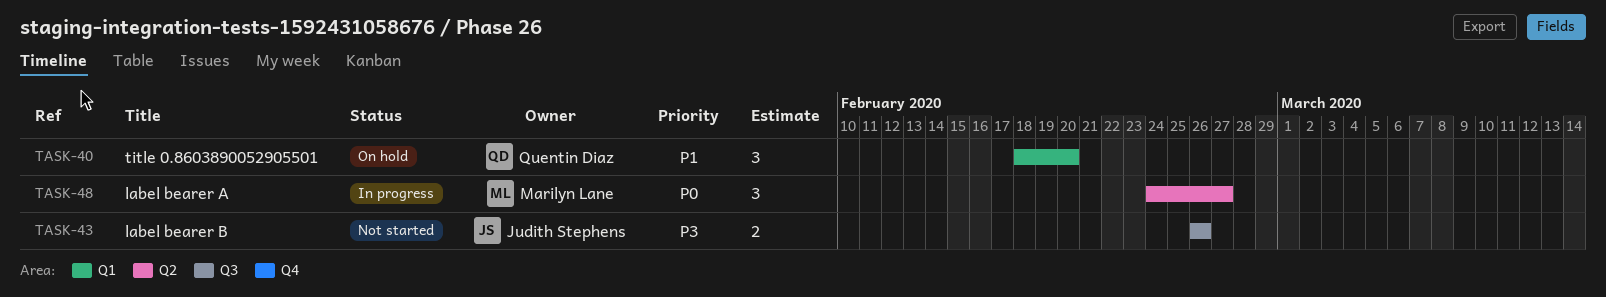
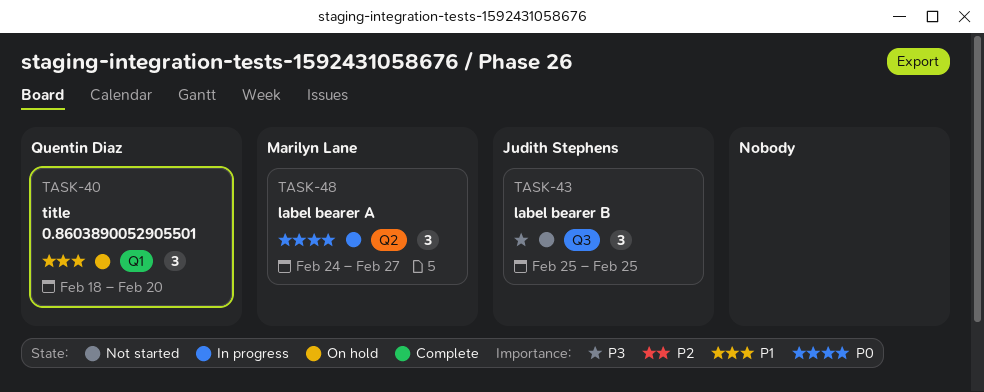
TASK-43, estimate: 2 -> 3
TASK-43, start: Feb 26 -> Feb 25
TASK-43, due: Feb 26 -> Feb 25

